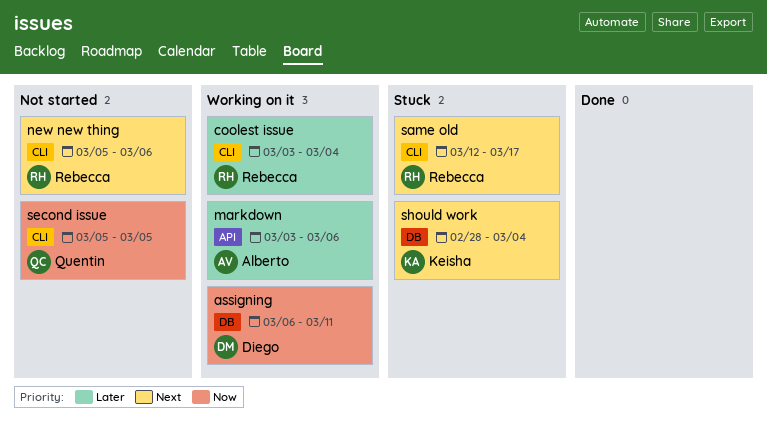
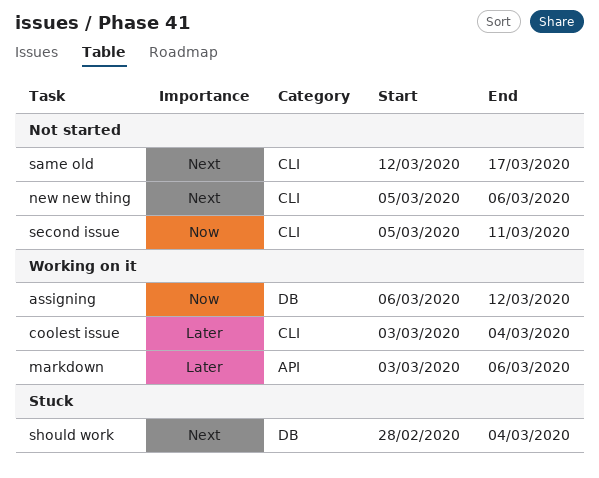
assigning, due: Mar 11 -> Mar 12
same old, status: Stuck -> Not started
second issue, due: Mar 5 -> Mar 11

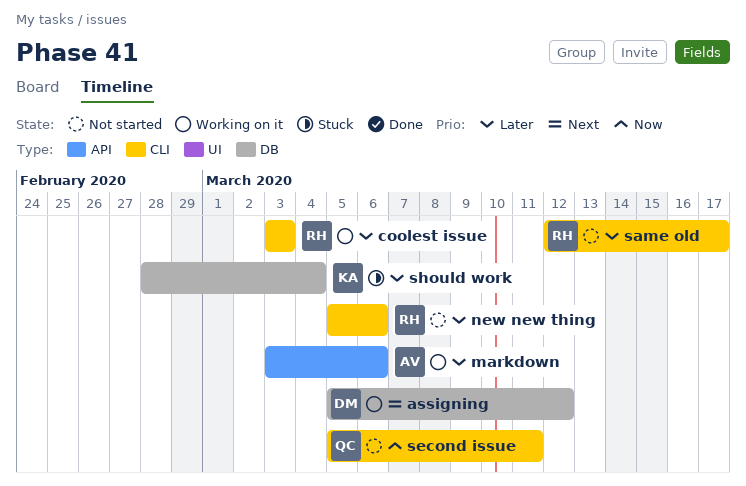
assigning, priority: Now -> Next
assigning, start: Mar 6 -> Mar 5
coolest issue, due: Mar 4 -> Mar 3
new new thing, priority: Next -> Later
same old, priority: Next -> Later
should work, priority: Next -> Later

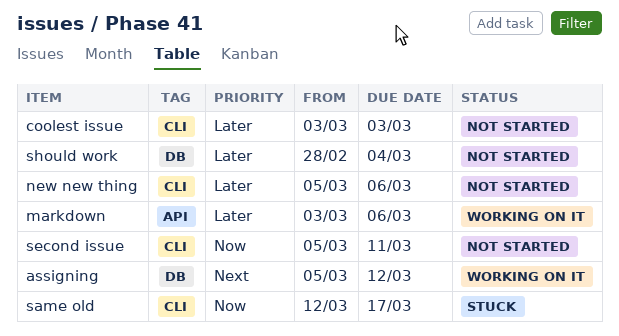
coolest issue, status: Working on it -> Not started
same old, status: Not started -> Stuck
same old, priority: Later -> Now
should work, status: Stuck -> Not started

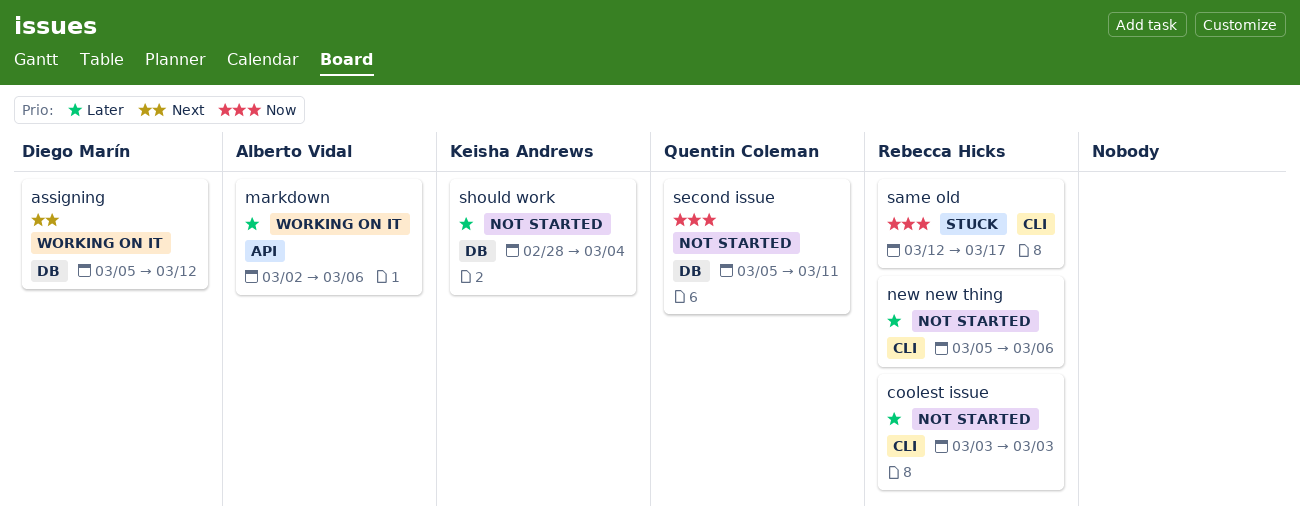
markdown, start: Mar 3 -> Mar 2
second issue, label: CLI -> DB

